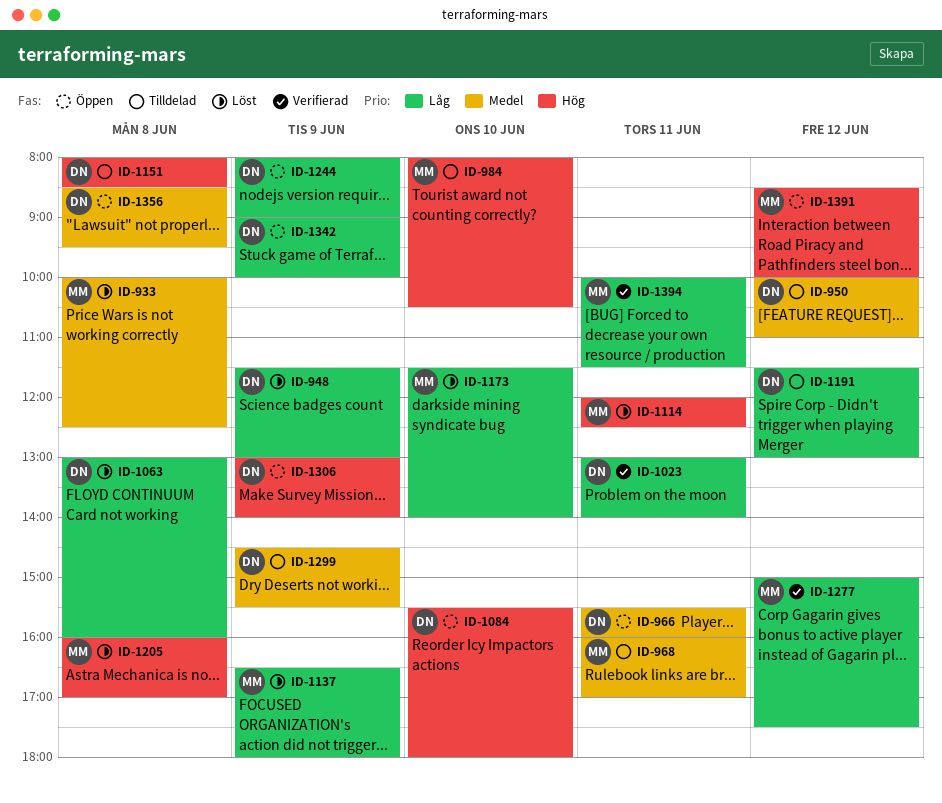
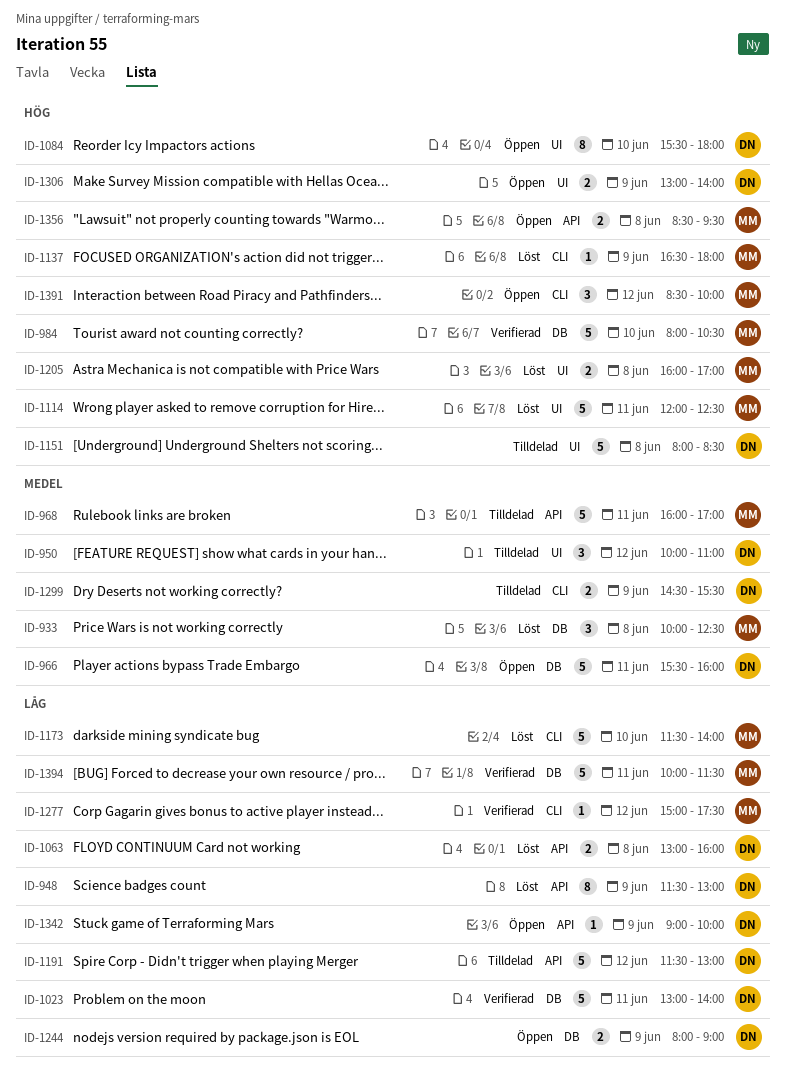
ID-984, status: Tilldelad -> Verifierad
ID-1137, priority: Låg -> Hög
ID-1356, owner: DN -> MM
ID-1356, priority: Medel -> Hög

